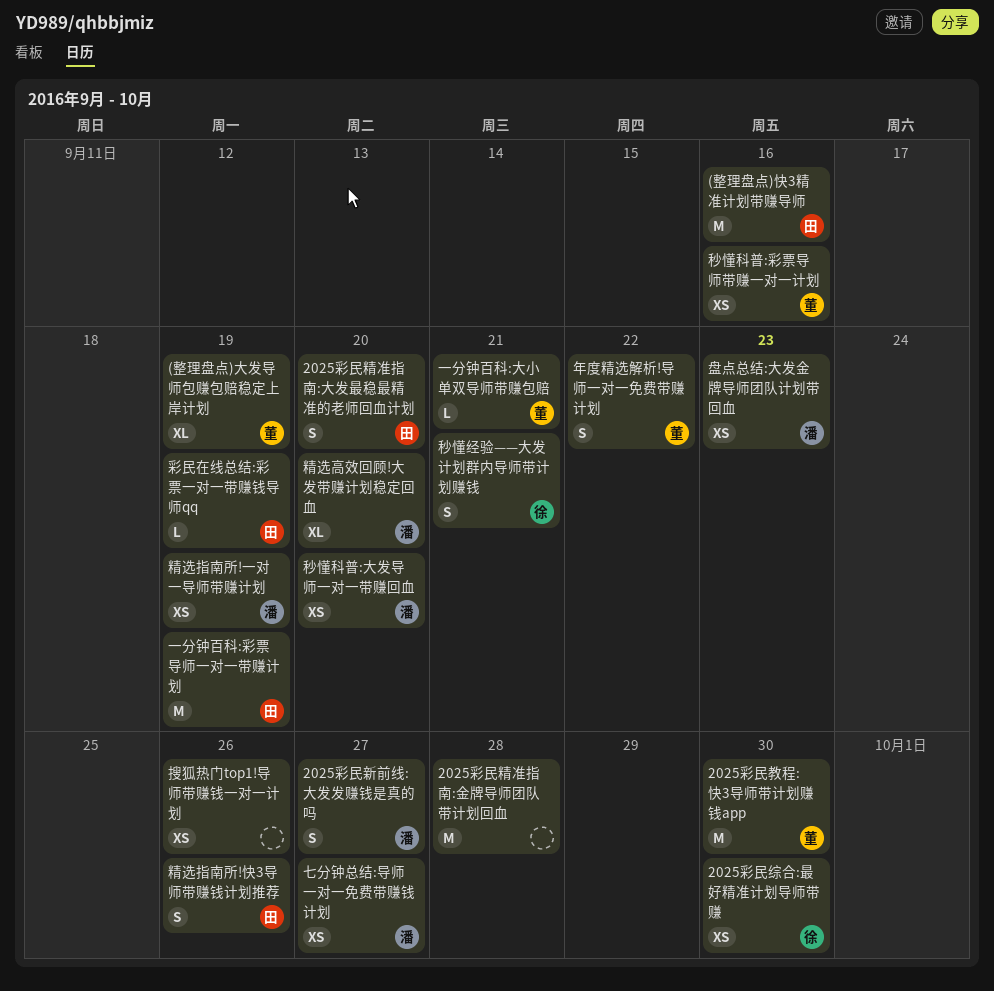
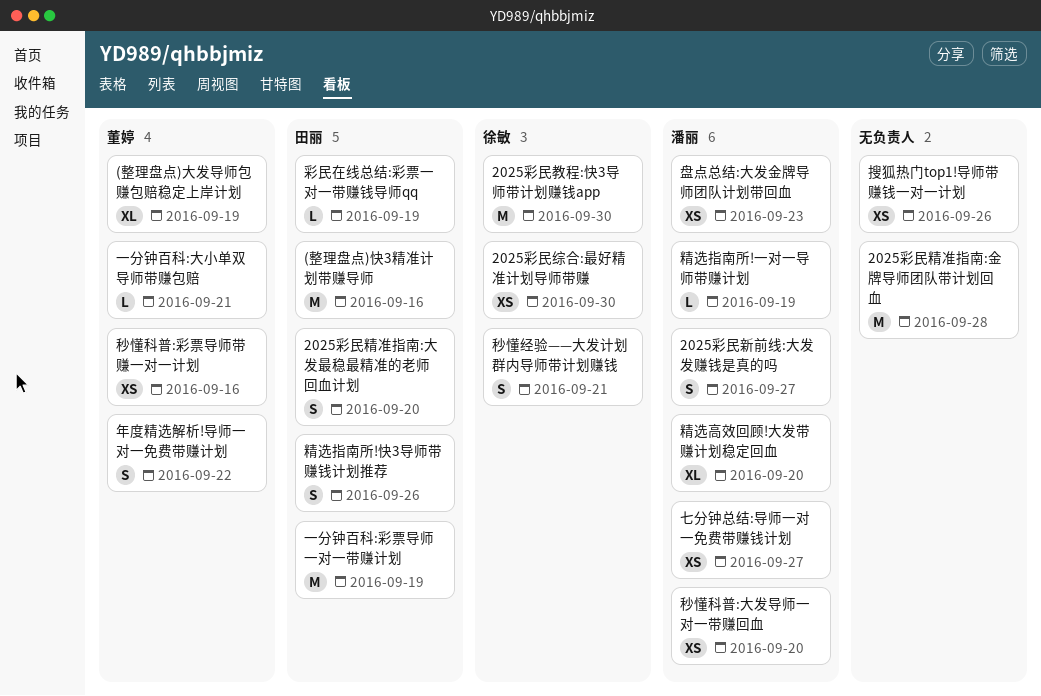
2025彩民教程:快3导师带计划赚钱app, owner: 董婷 -> 徐敏
精选指南所!一对一导师带赚计划, estimate: XS -> L

